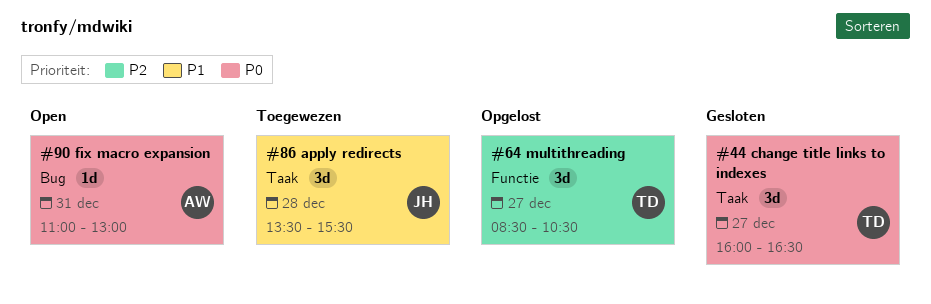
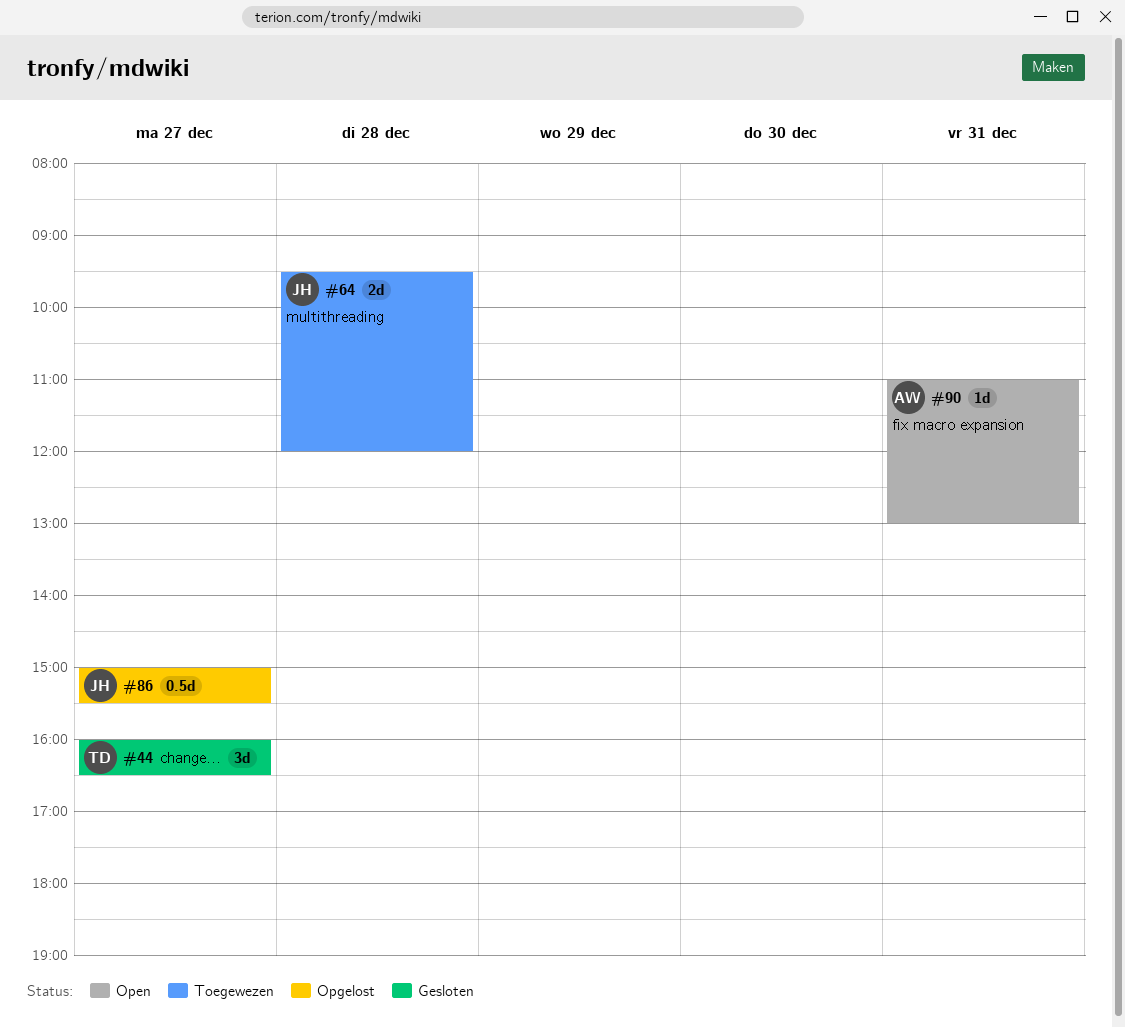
#64, status: Opgelost -> Toegewezen
#64, owner: TD -> JH
#64, estimate: 3d -> 2d
#64, day: Dec 27 -> Dec 28
#64, begins: 08:30 -> 09:30
#64, ends: 10:30 -> 12:00
#86, status: Toegewezen -> Opgelost
#86, estimate: 3d -> 0.5d
#86, day: Dec 28 -> Dec 27
#86, begins: 13:30 -> 15:00

